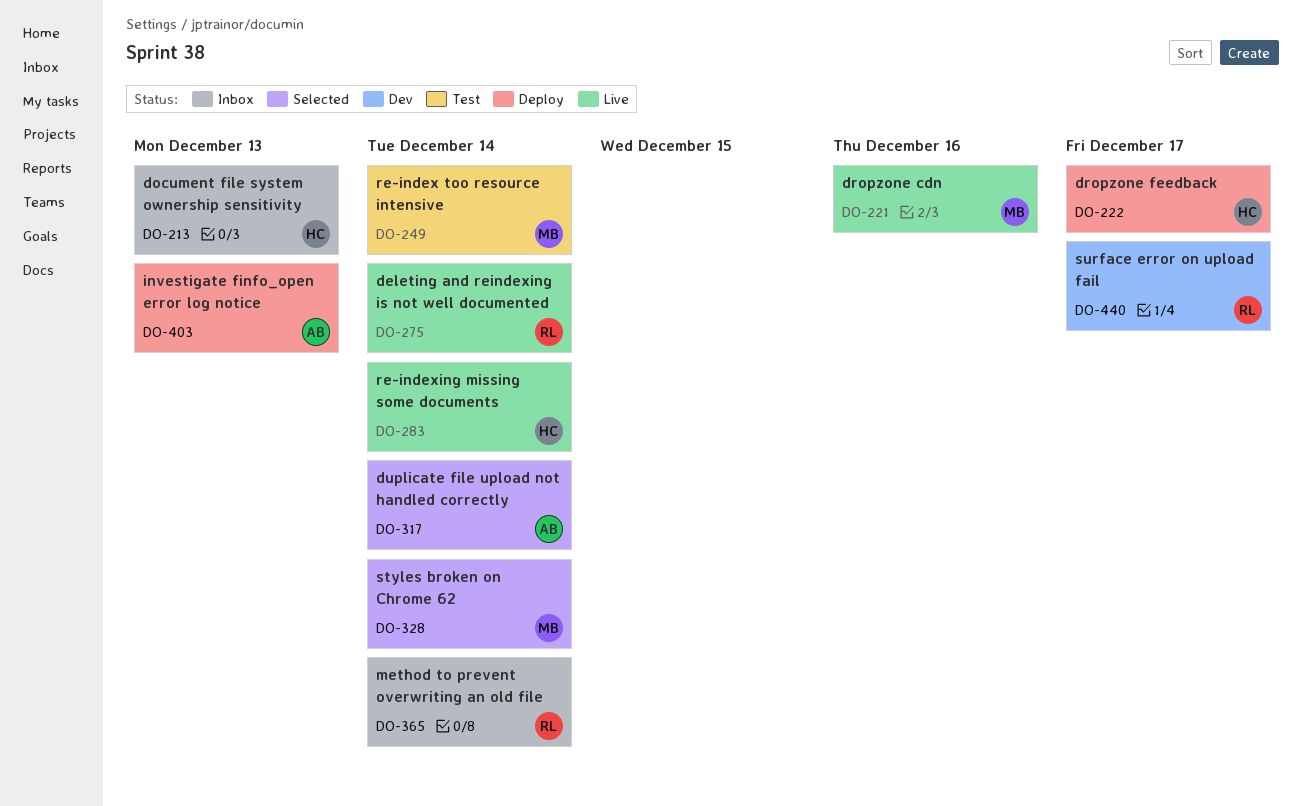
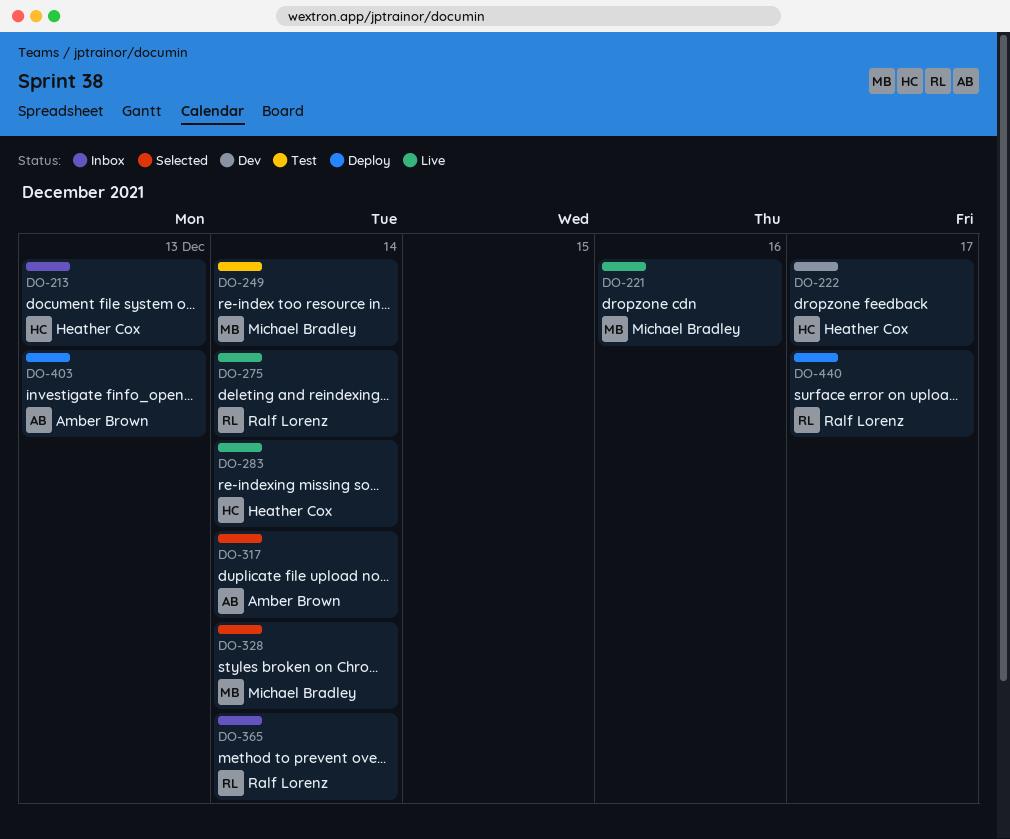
DO-222, status: Deploy -> Dev
DO-440, status: Dev -> Deploy

